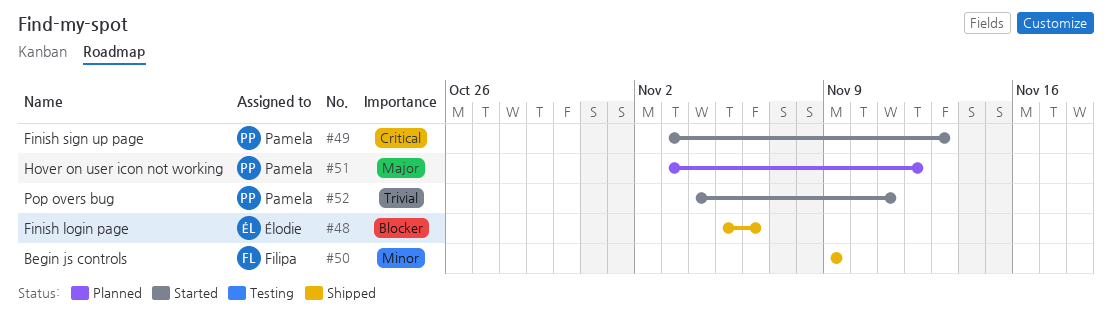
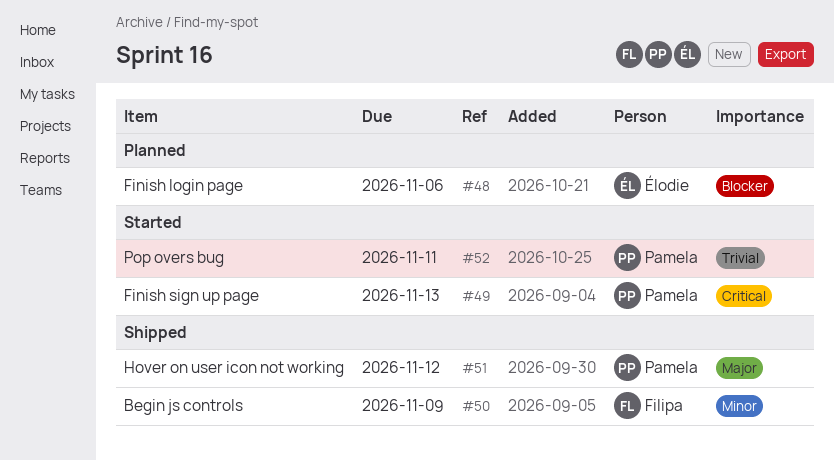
#48, status: Shipped -> Planned
#51, status: Planned -> Shipped

